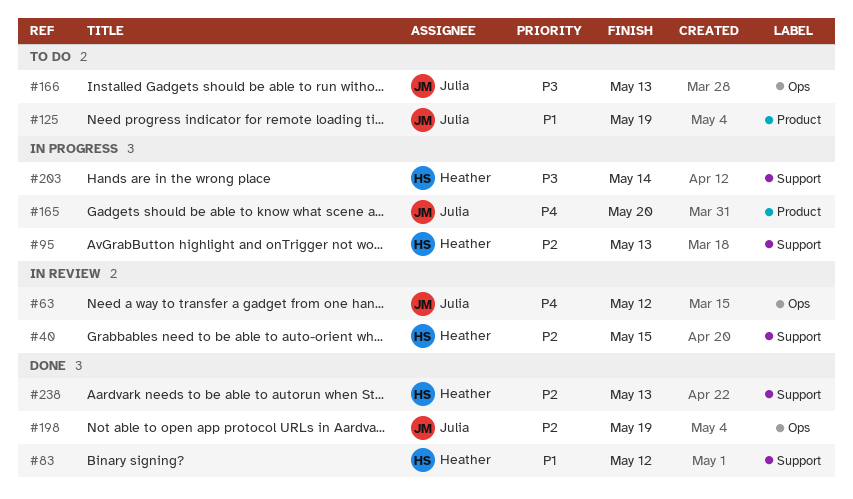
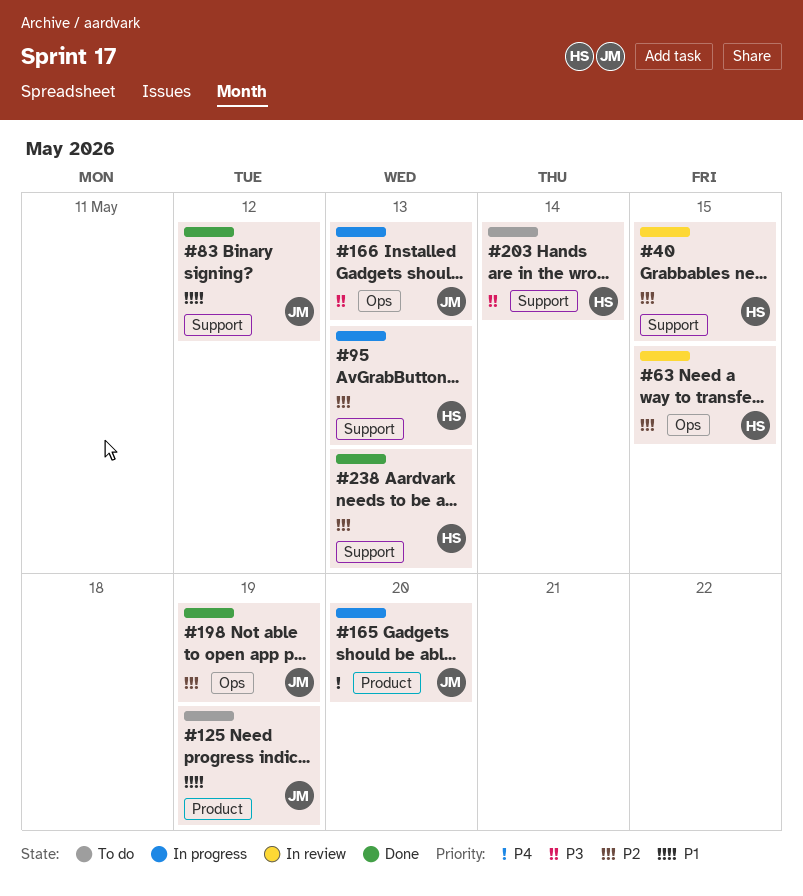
#63, owner: Julia -> Heather
#63, priority: P4 -> P2
#63, due: May 12 -> May 15
#83, owner: Heather -> Julia
#166, status: To do -> In progress
#203, status: In progress -> To do

